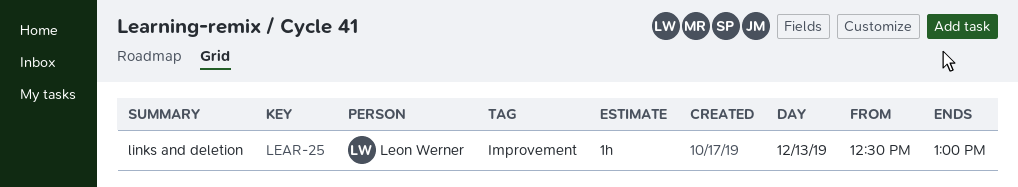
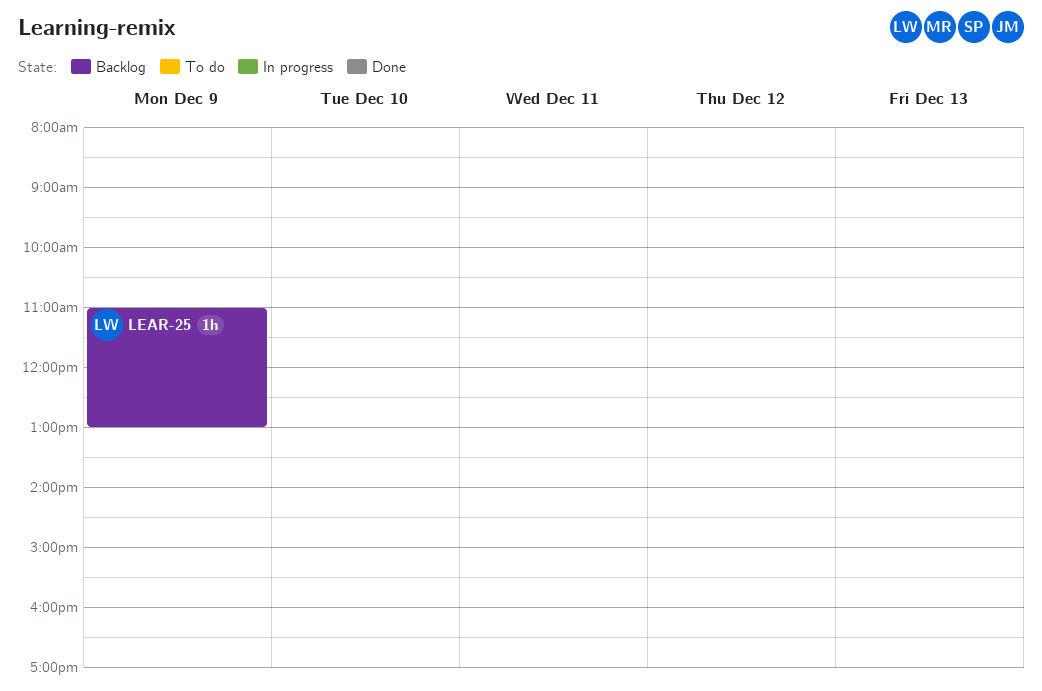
LEAR-25, day: Dec 13 -> Dec 9
LEAR-25, begins: 12:30 -> 11:00

